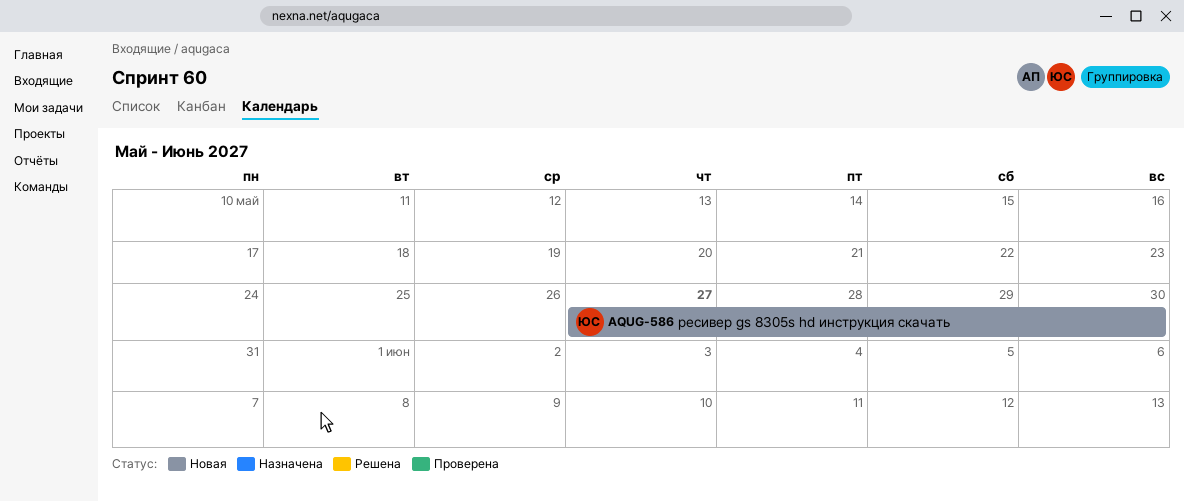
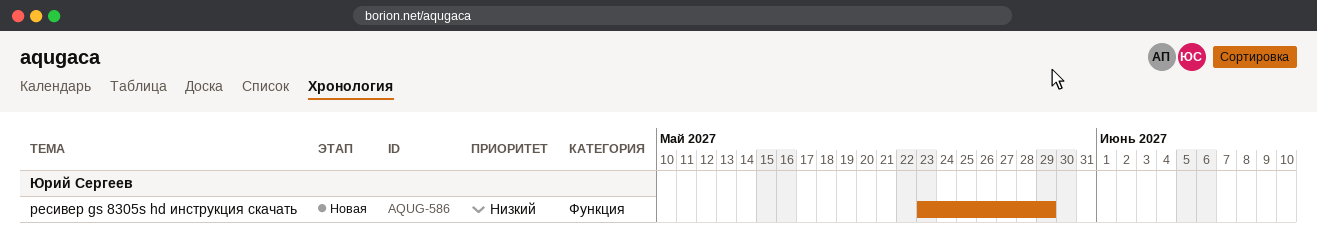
AQUG-586, start: May 27 -> May 23
AQUG-586, due: May 30 -> May 29

